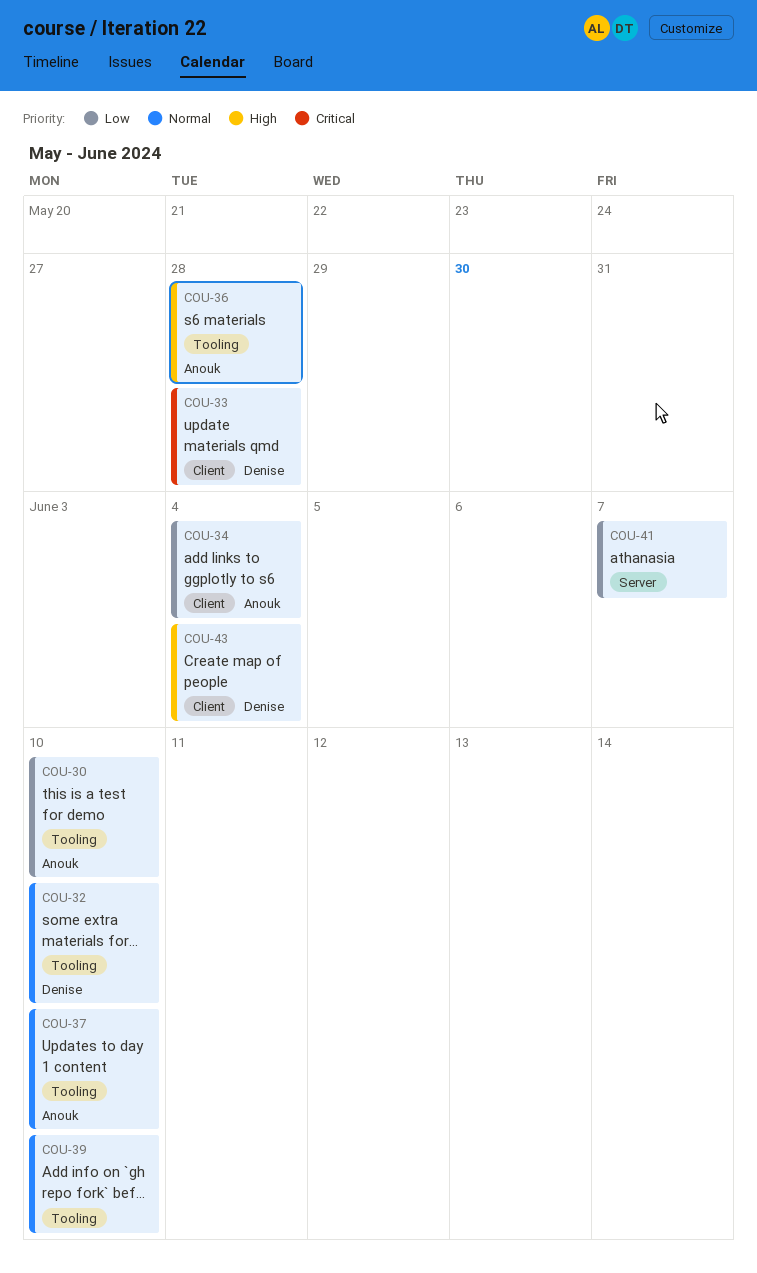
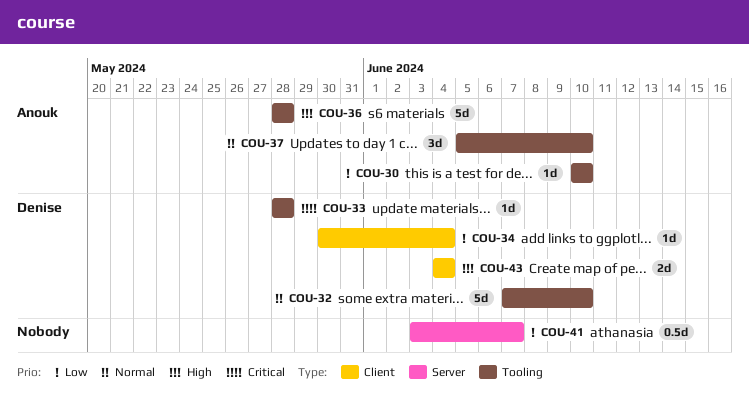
COU-33, label: Client -> Tooling
COU-34, owner: Anouk -> Denise
COU-39: present -> none

